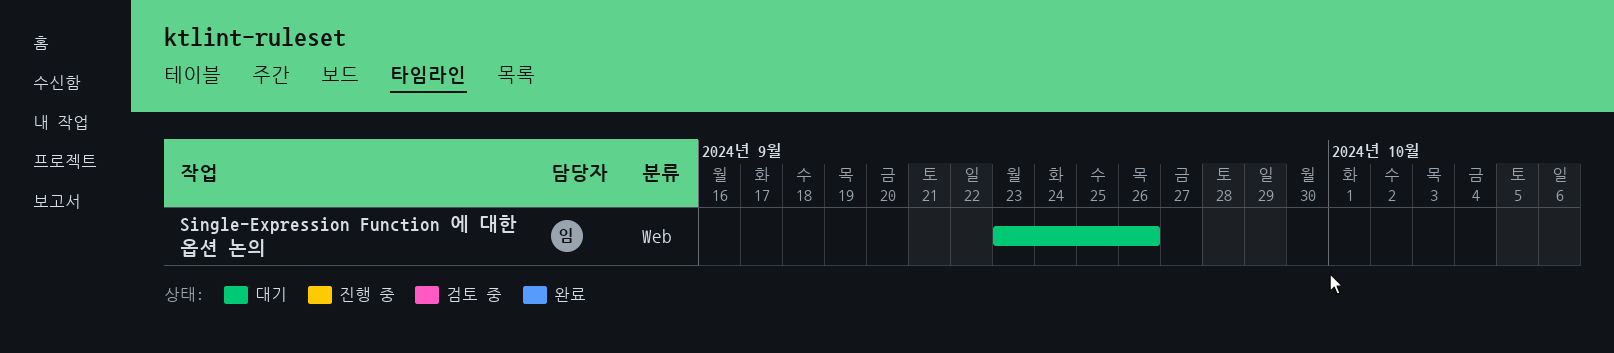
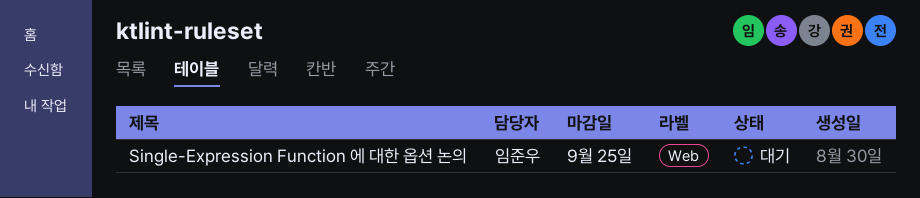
Single-Expression Function 에 대한 옵션 논의, due: Sep 26 -> Sep 25

